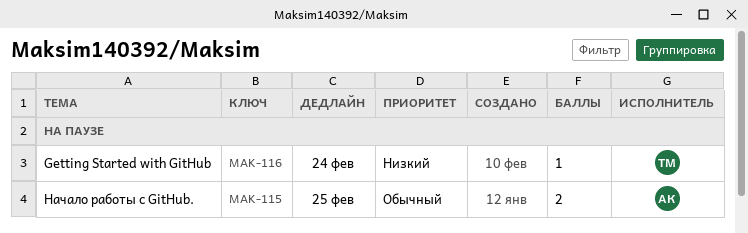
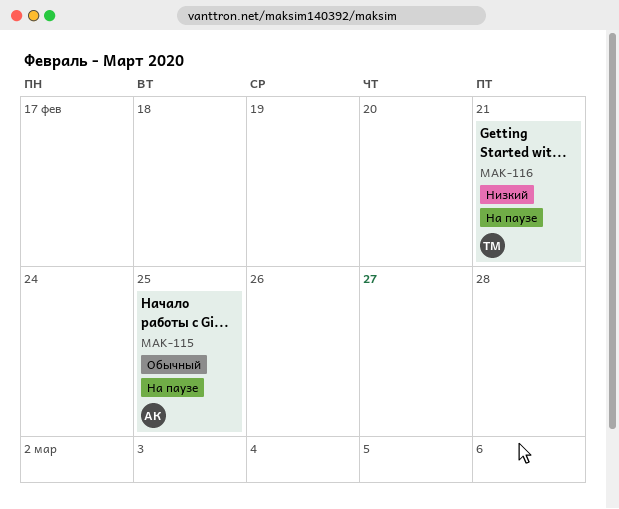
MAK-116, due: Feb 24 -> Feb 21

